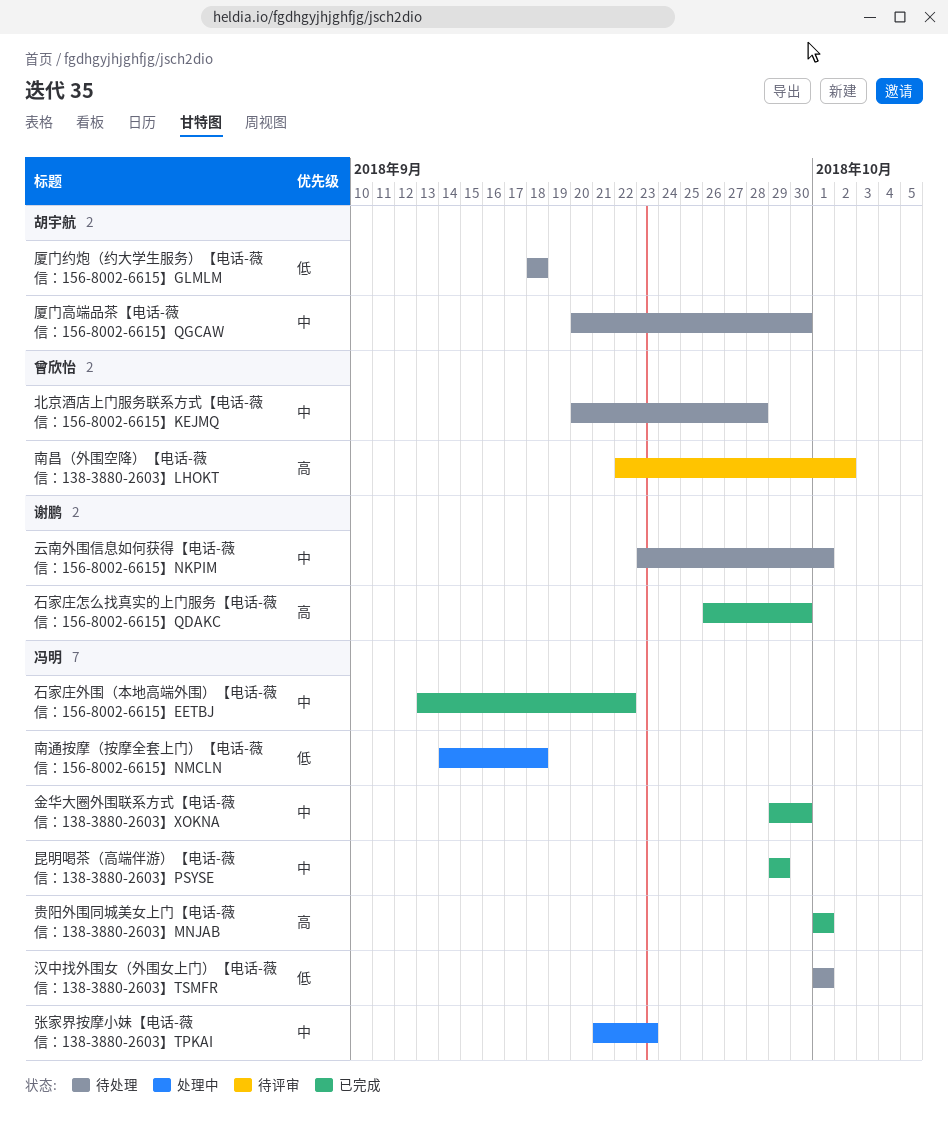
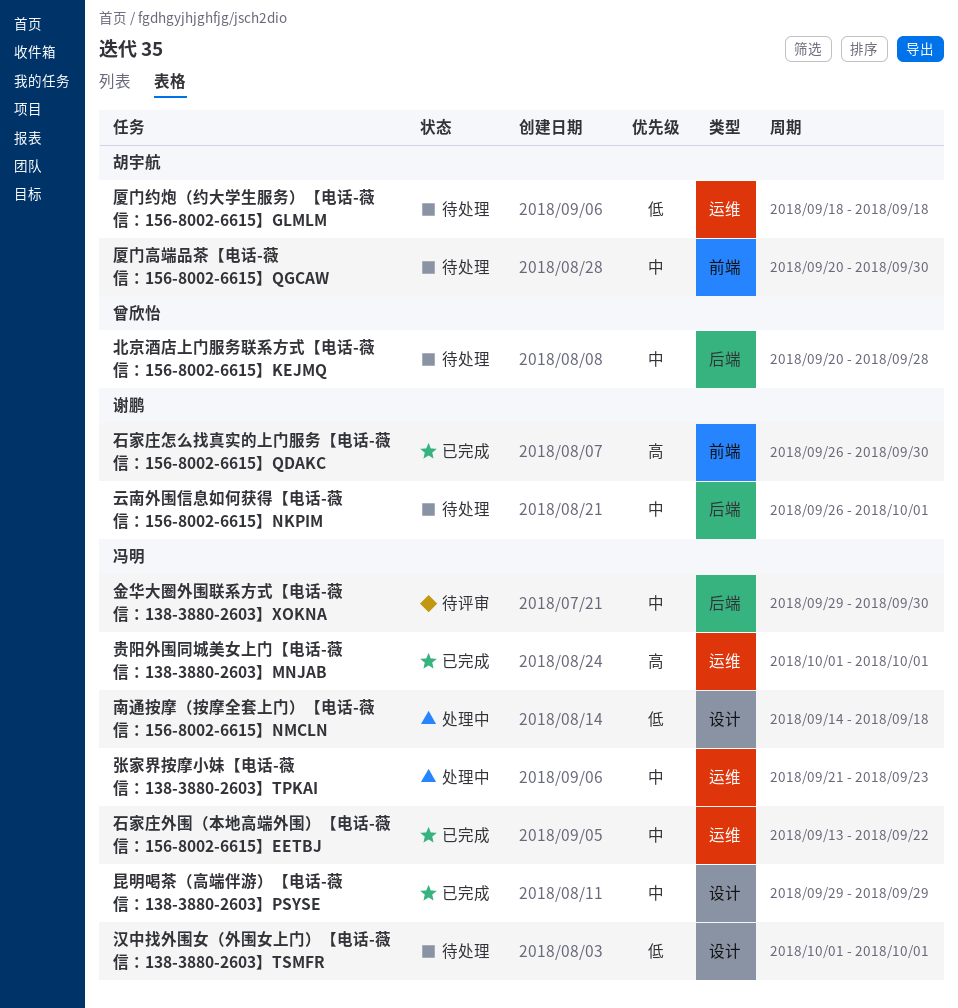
云南外围信息如何获得【电话-薇信：156-8002-6615】NKPIM, start: Sep 23 -> Sep 26
南昌（外围空降）【电话-薇信：138-3880-2603】LHOKT: present -> none
金华大圈外围联系方式【电话-薇信：138-3880-2603】XOKNA, status: 已完成 -> 待评审

